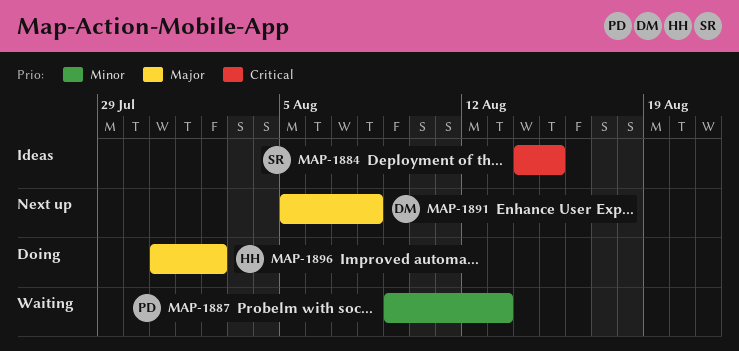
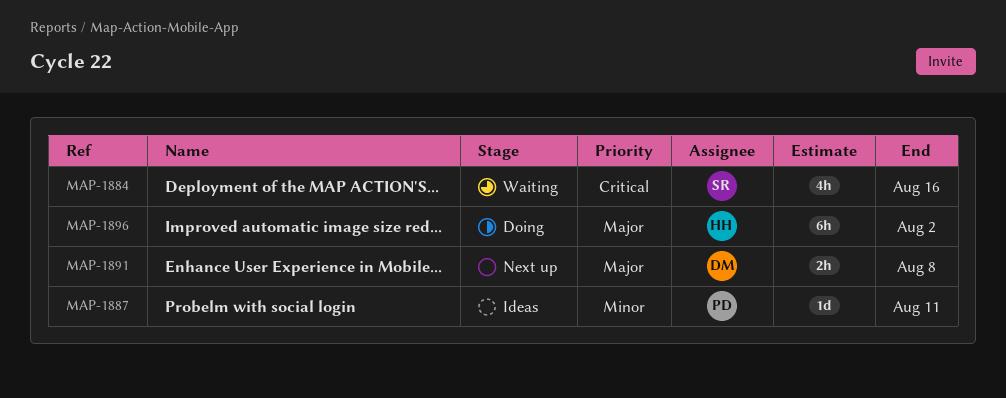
MAP-1884, status: Ideas -> Waiting
MAP-1884, due: Aug 15 -> Aug 16
MAP-1887, status: Waiting -> Ideas
MAP-1887, due: Aug 13 -> Aug 11

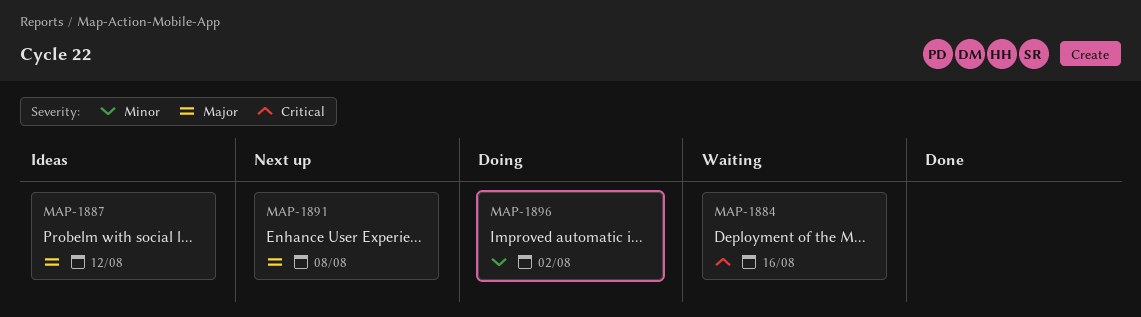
MAP-1887, priority: Minor -> Major
MAP-1887, due: Aug 11 -> Aug 12
MAP-1896, priority: Major -> Minor

